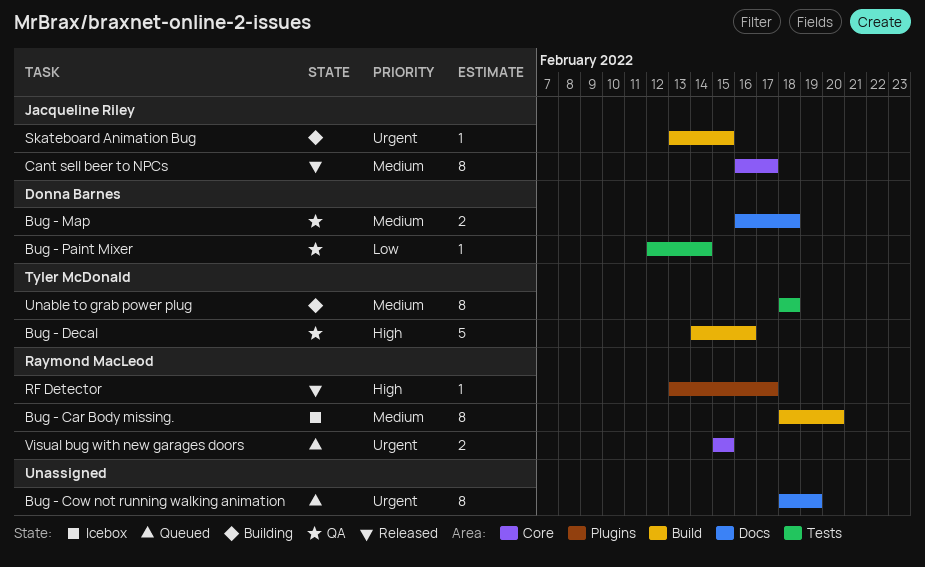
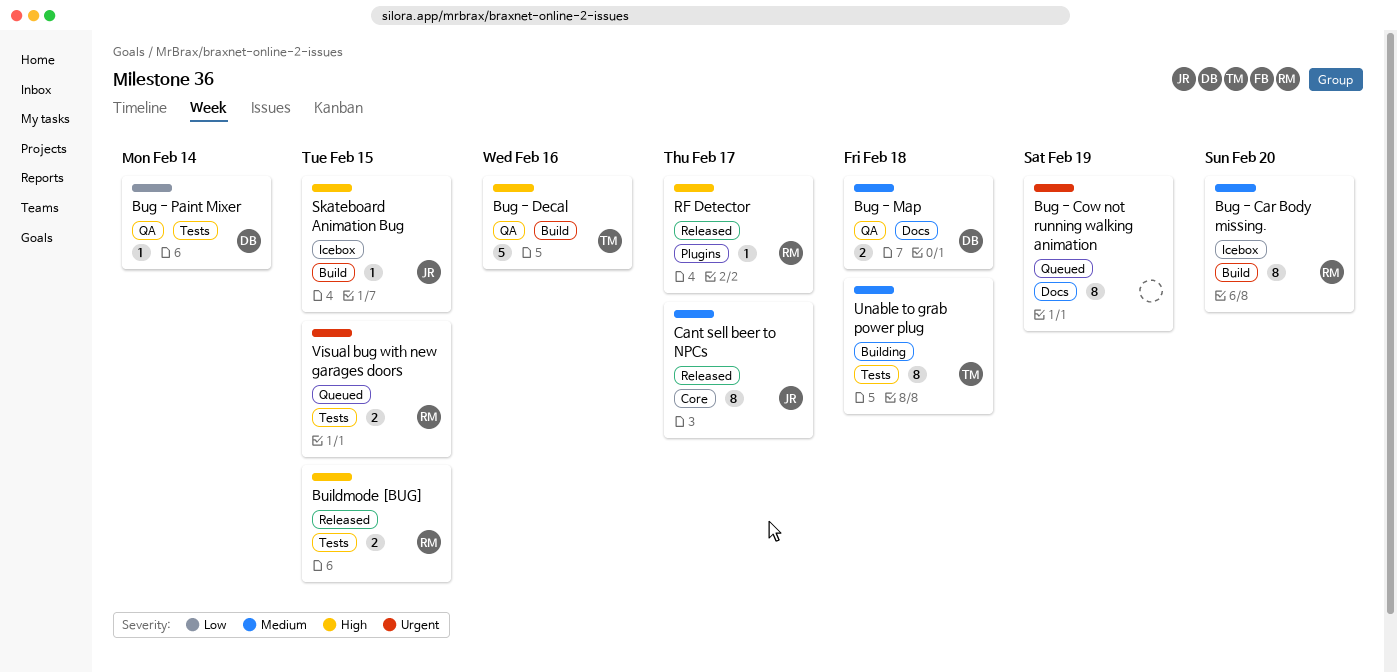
Buildmode [BUG]: none -> present
Skateboard Animation Bug, status: Building -> Icebox
Skateboard Animation Bug, priority: Urgent -> High
Visual bug with new garages doors, label: Core -> Tests

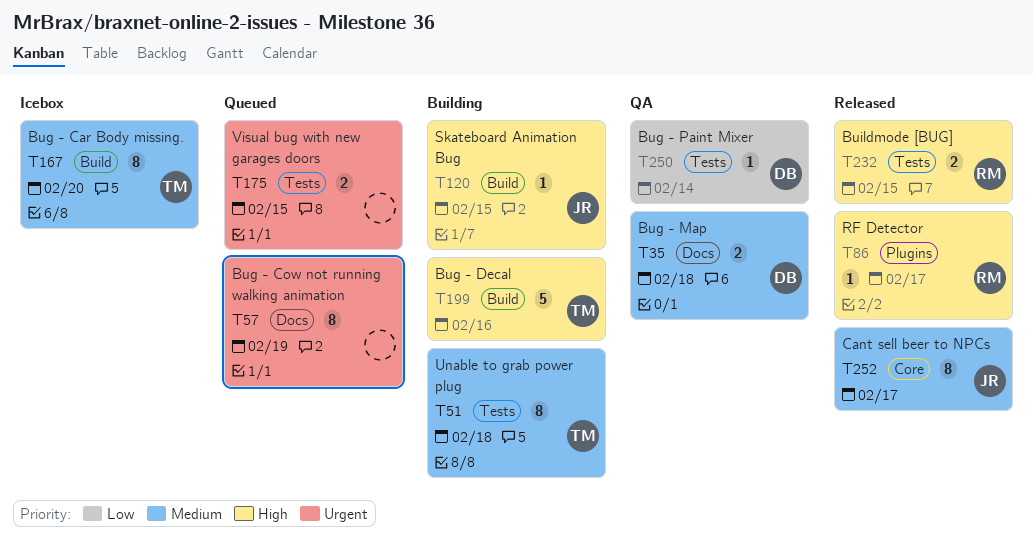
Bug - Car Body missing., owner: RM -> TM
Bug - Decal, status: QA -> Building
Skateboard Animation Bug, status: Icebox -> Building
Visual bug with new garages doors, owner: RM -> none

